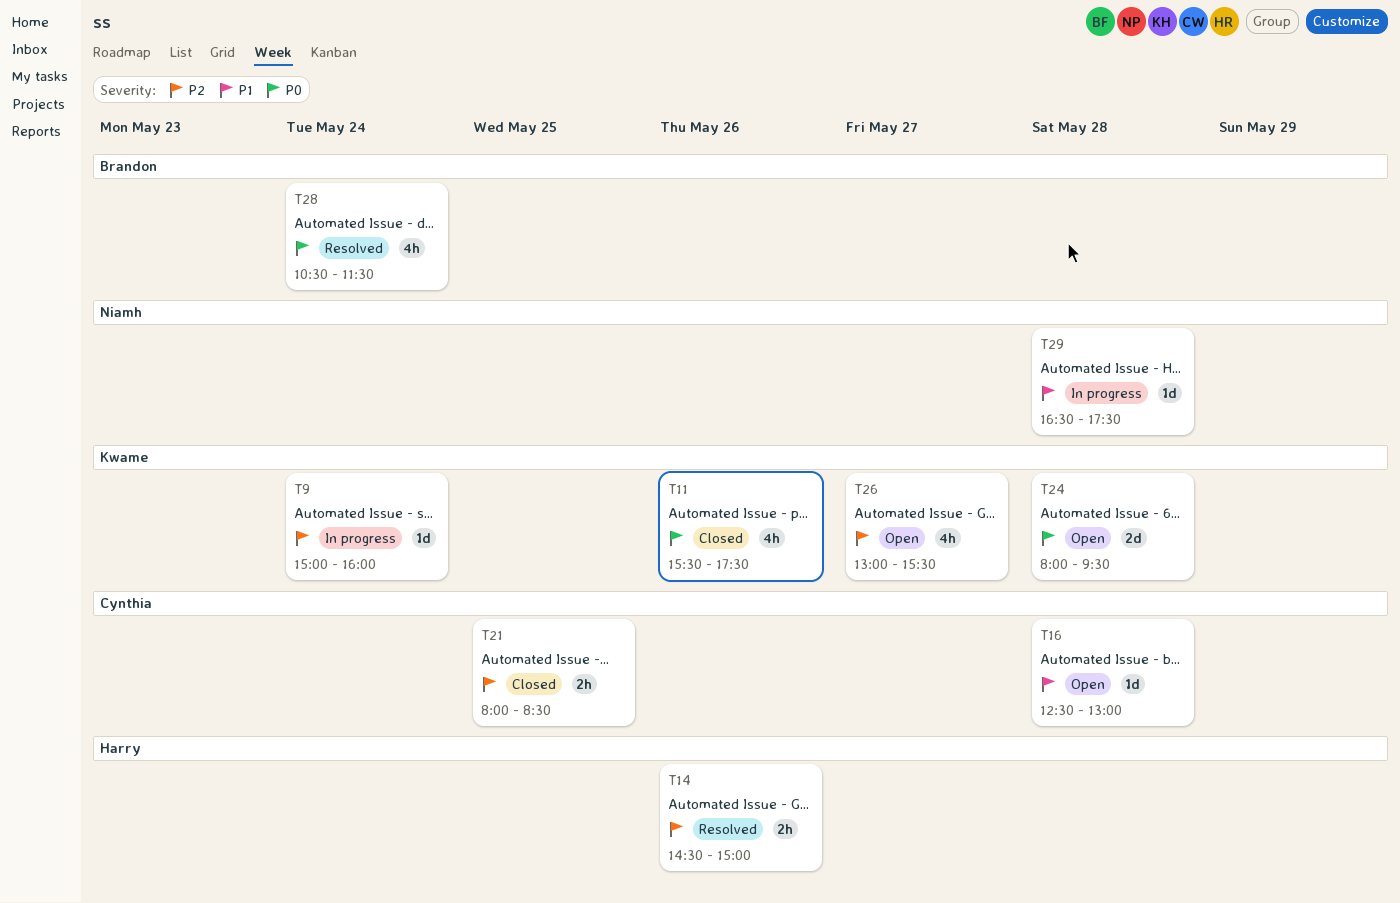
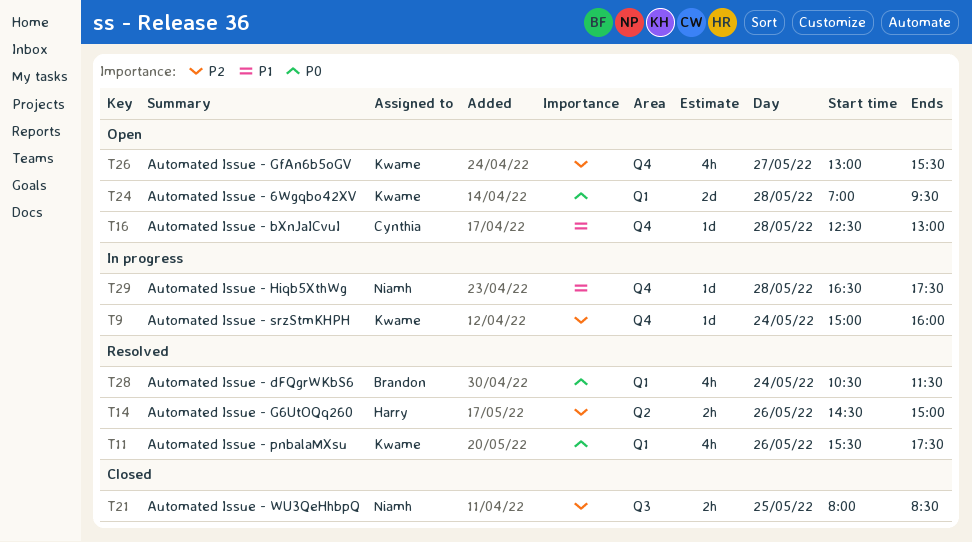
T11, status: Closed -> Resolved
T21, owner: Cynthia -> Niamh
T24, begins: 08:00 -> 07:00

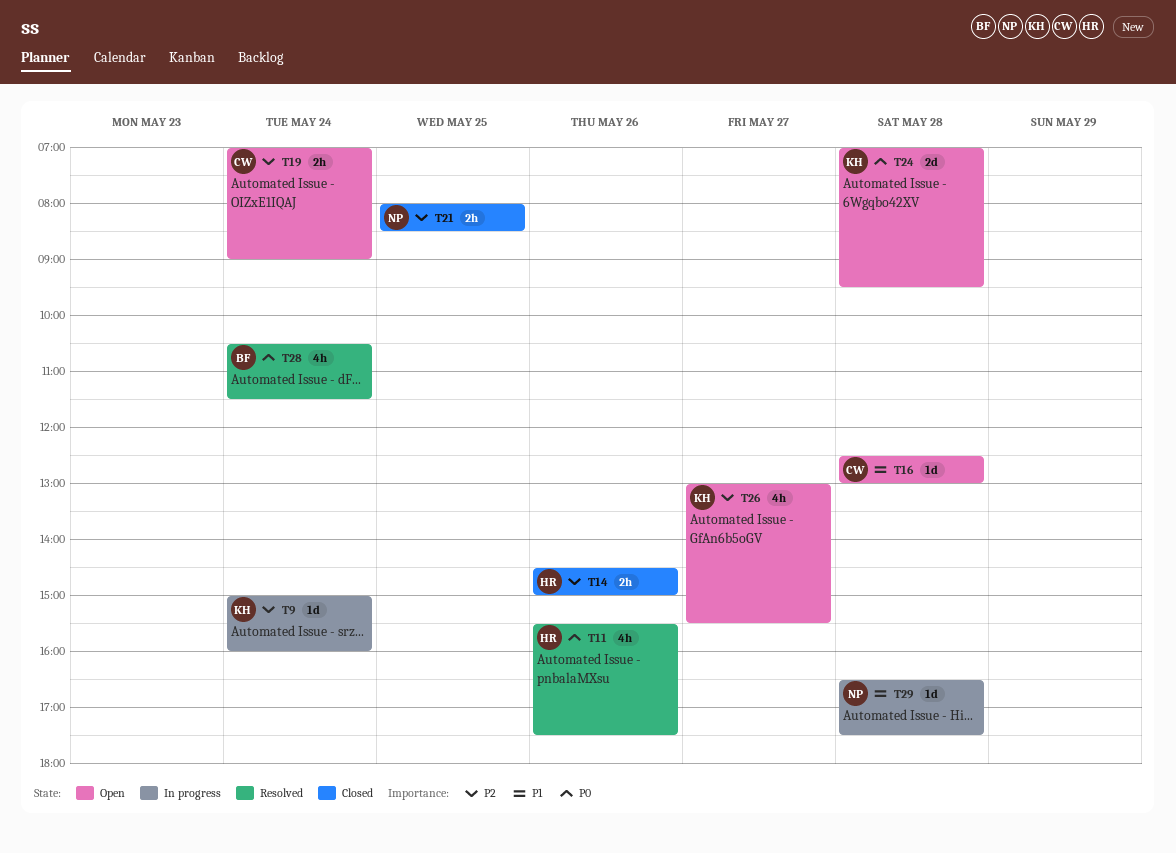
T11, owner: Kwame -> Harry
T14, status: Resolved -> Closed
T19: none -> present

